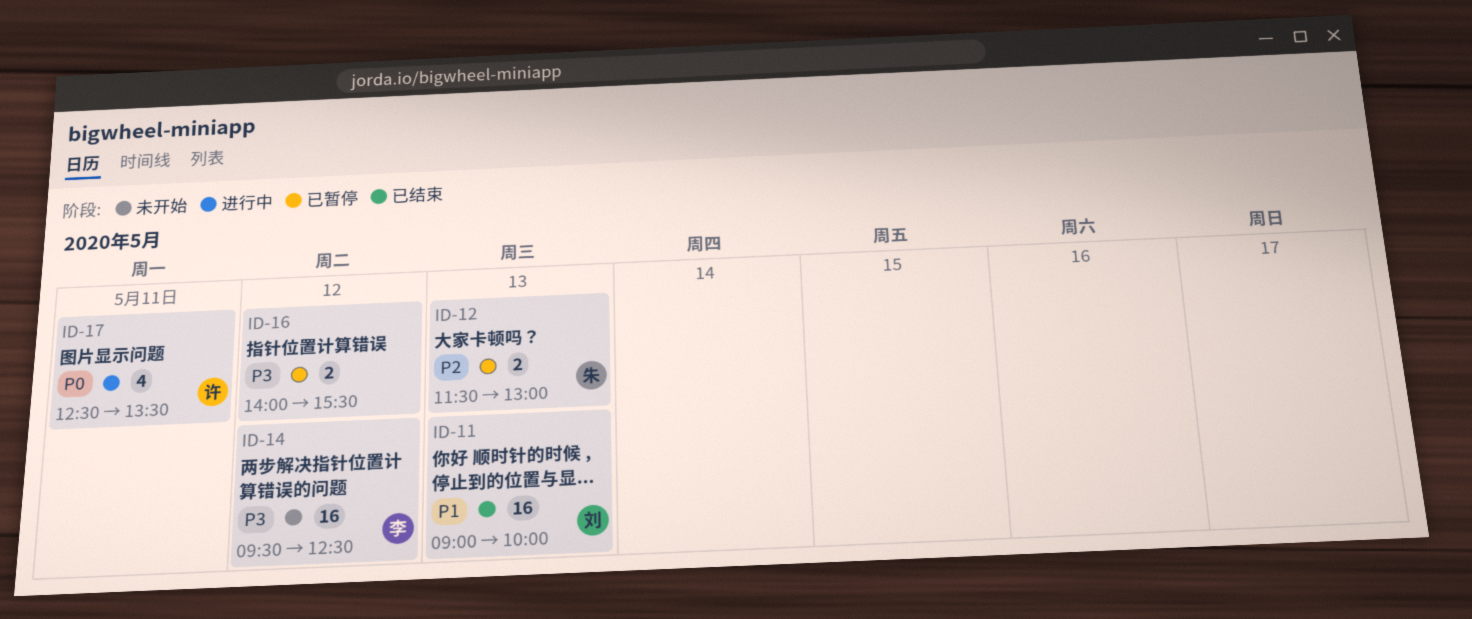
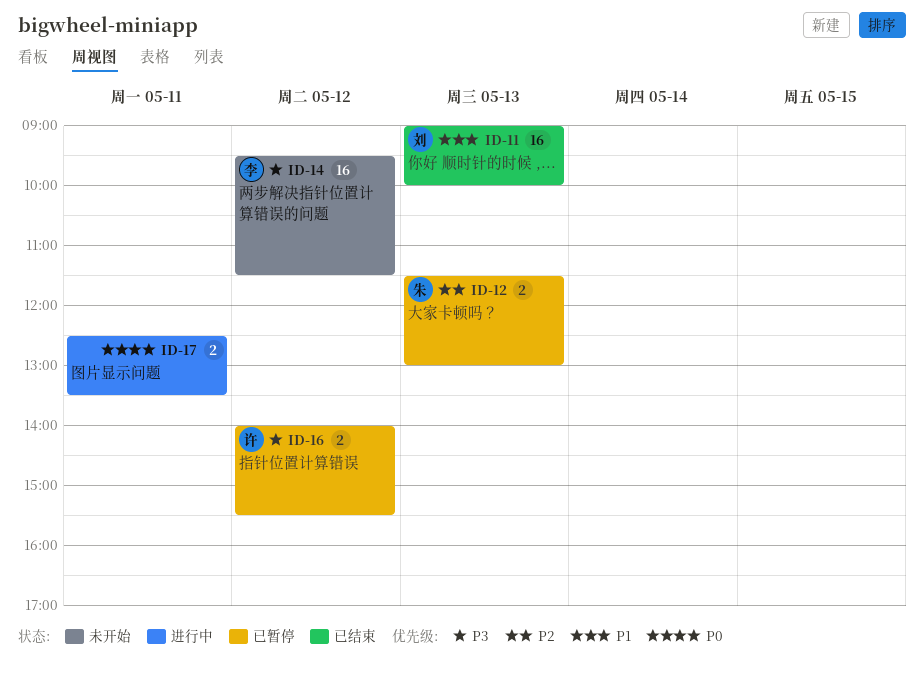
ID-14, ends: 12:30 -> 11:30
ID-16, owner: none -> 许
ID-17, owner: 许 -> none
ID-17, estimate: 4 -> 2

